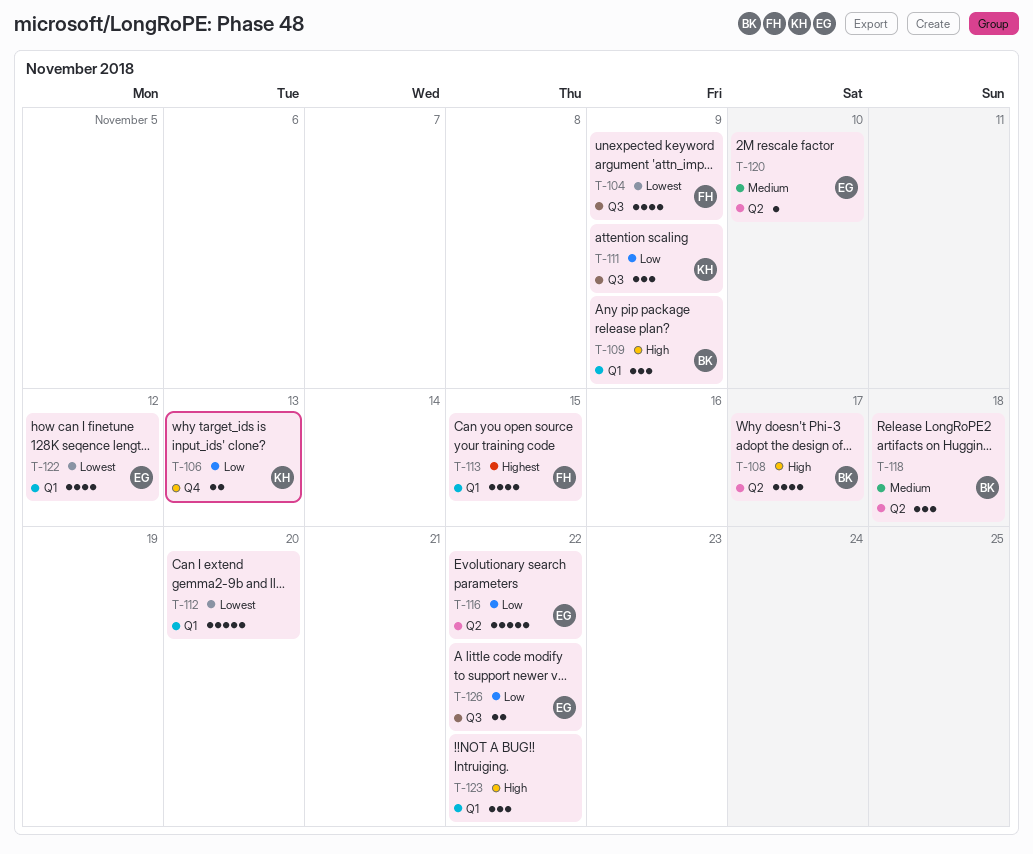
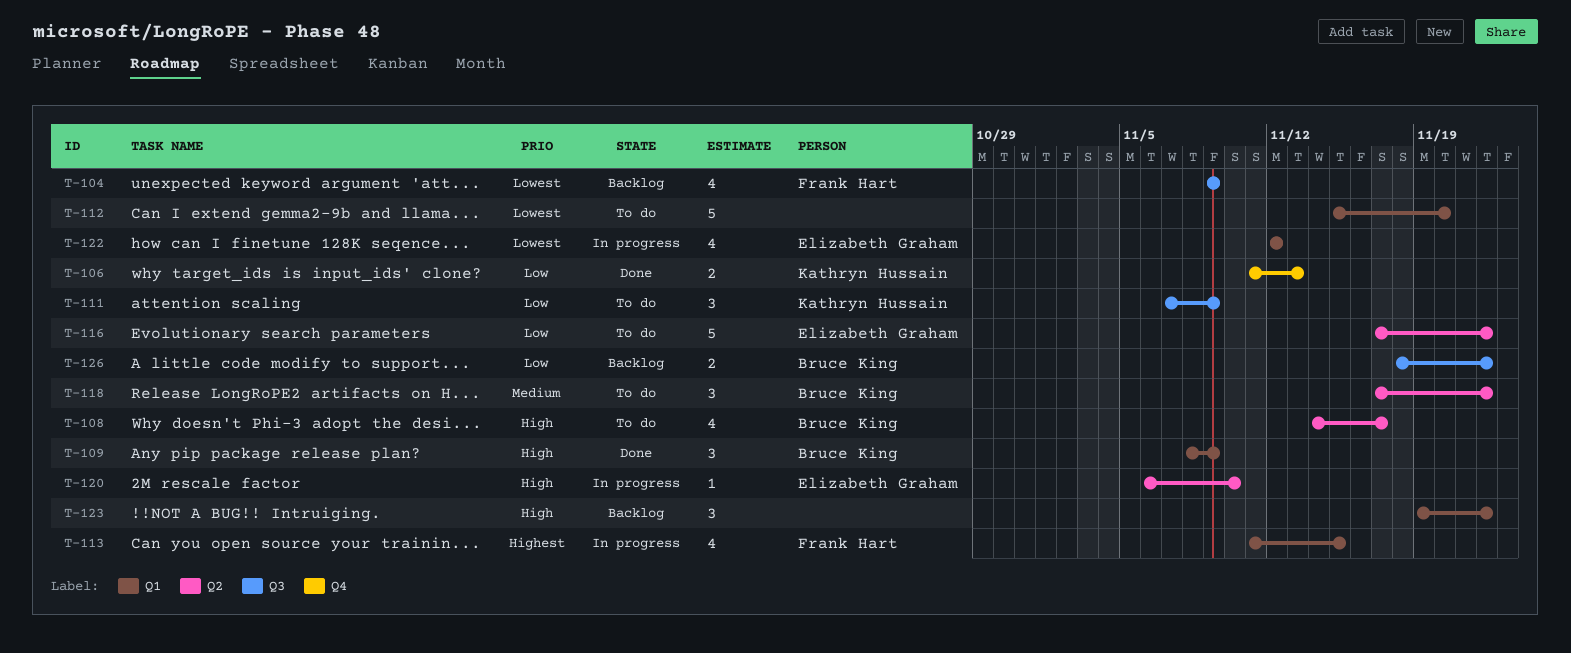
T-118, due: Nov 18 -> Nov 22
T-120, priority: Medium -> High
T-126, owner: Elizabeth Graham -> Bruce King

